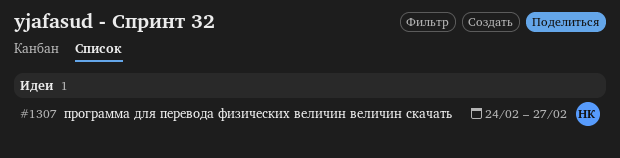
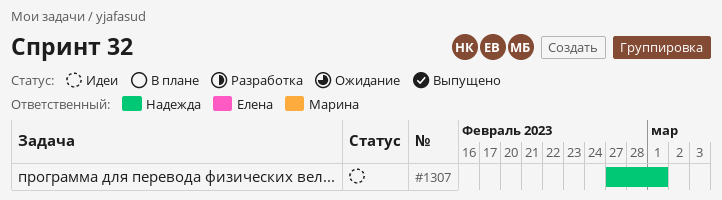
#1307, start: Feb 24 -> Feb 27
#1307, due: Feb 27 -> Mar 1

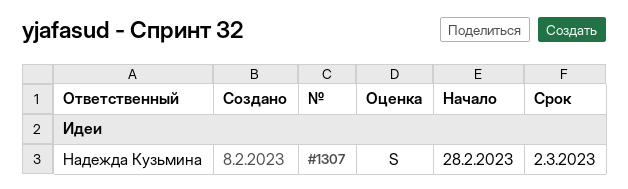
#1307, start: Feb 27 -> Feb 28
#1307, due: Mar 1 -> Mar 2

